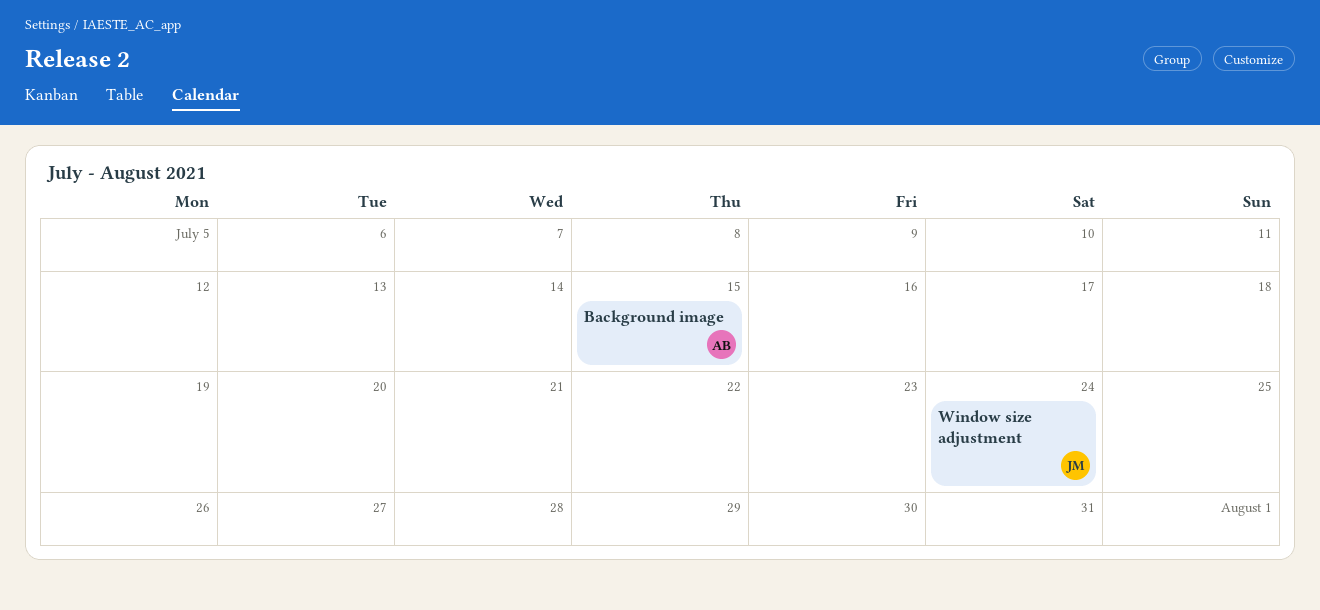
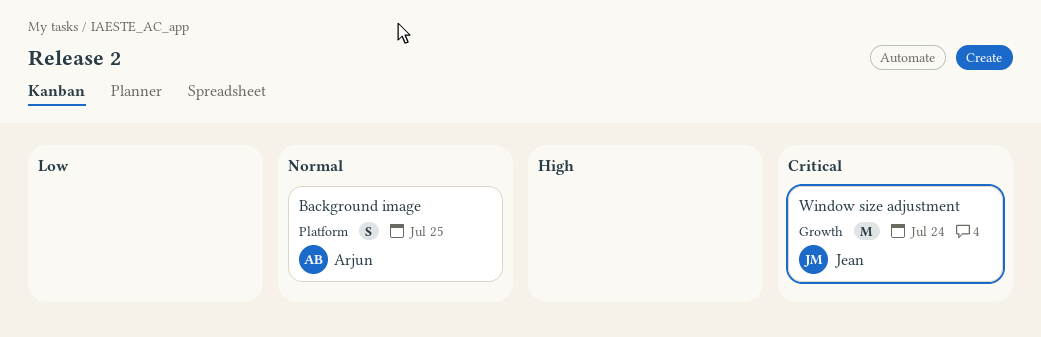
Background image, due: Jul 15 -> Jul 25

